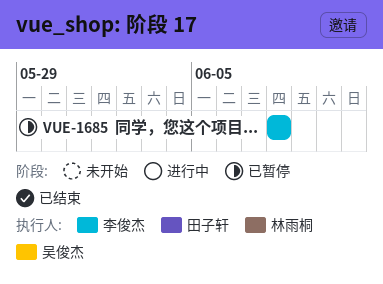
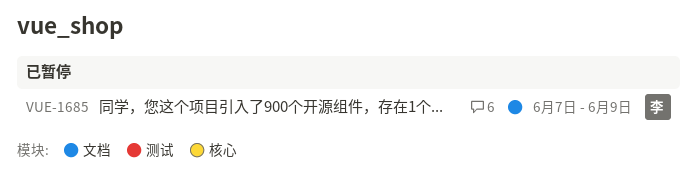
VUE-1685, start: Jun 8 -> Jun 7
VUE-1685, due: Jun 8 -> Jun 9

